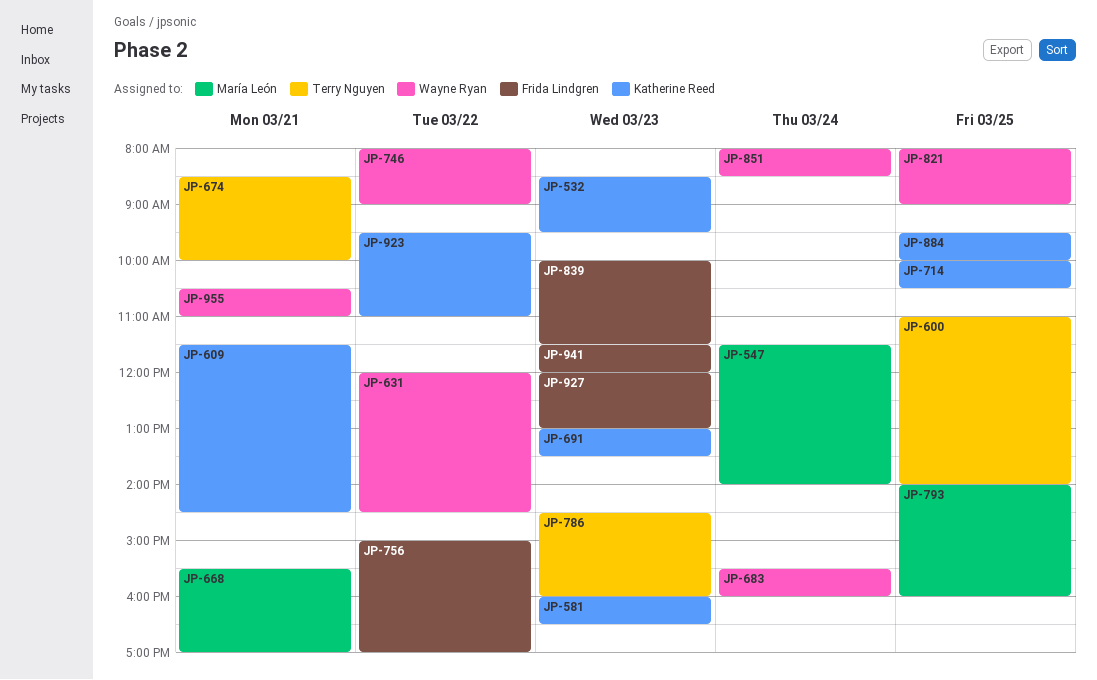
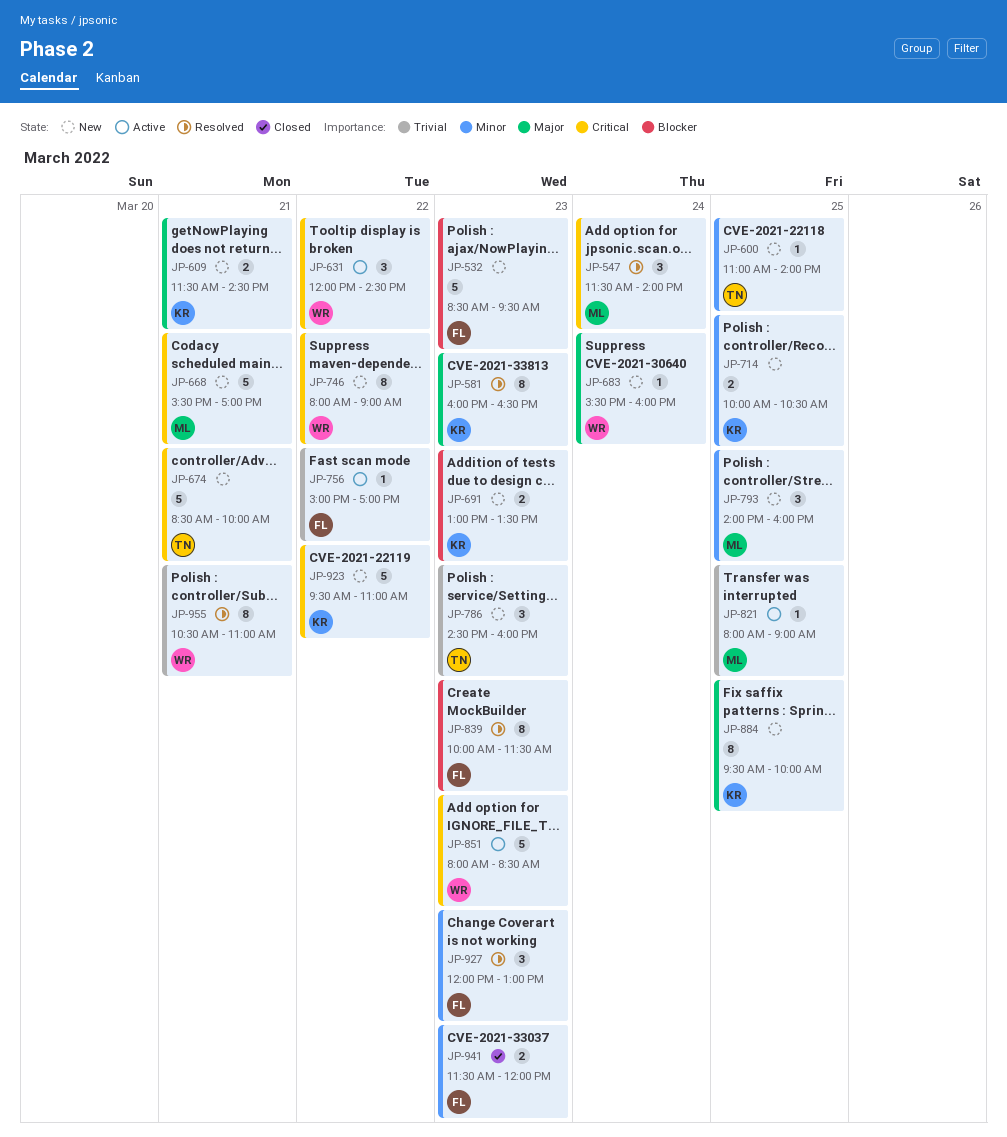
JP-532, owner: Katherine Reed -> Frida Lindgren
JP-821, owner: Wayne Ryan -> María León
JP-851, day: Mar 24 -> Mar 23

